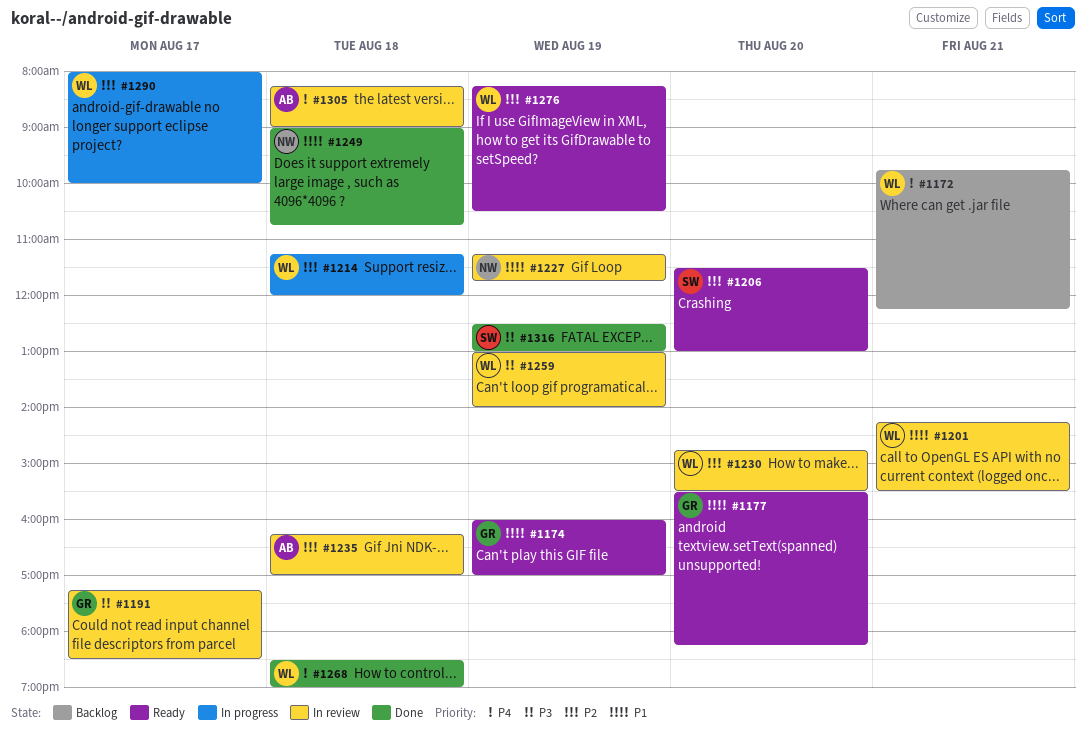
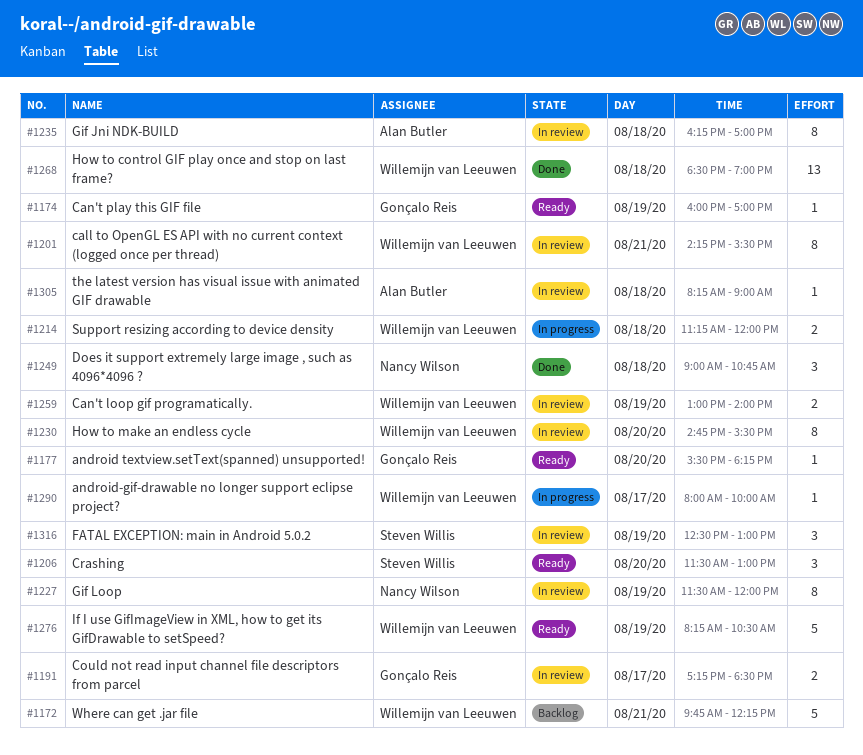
#1227, begins: 11:15 -> 11:30
#1227, ends: 11:45 -> 12:00
#1316, status: Done -> In review

